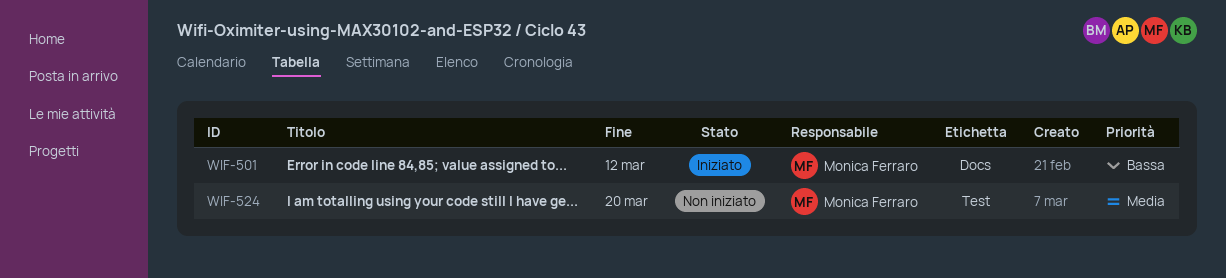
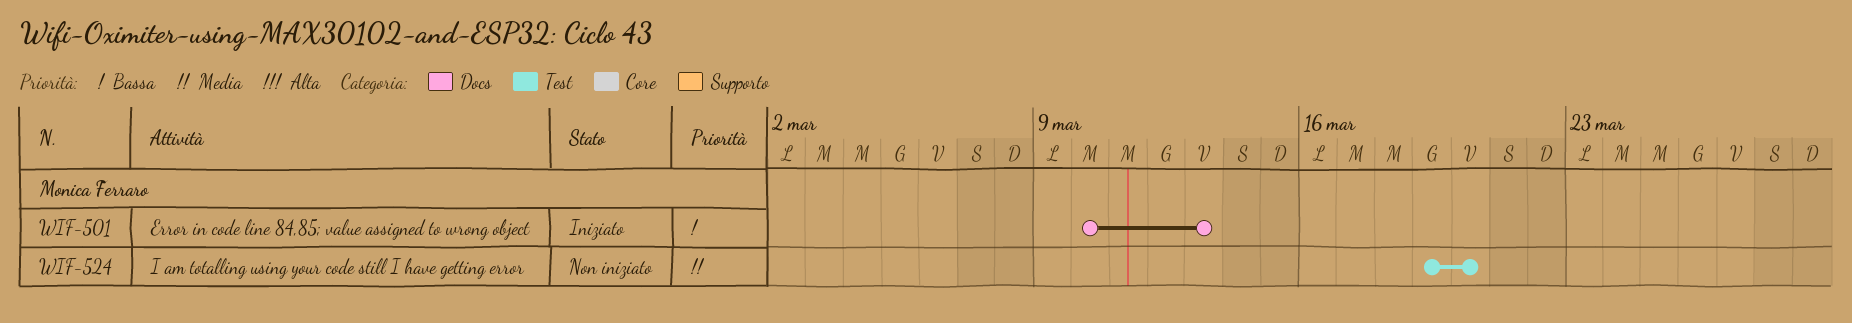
WIF-501, due: Mar 12 -> Mar 13

